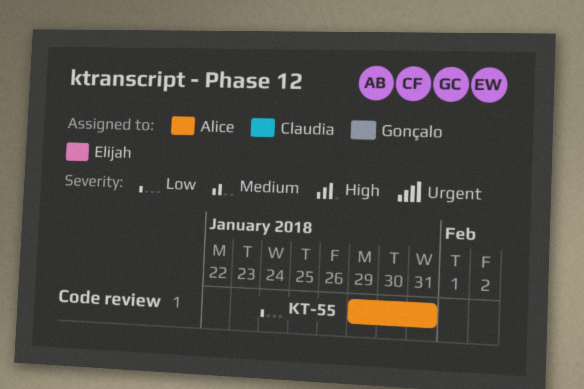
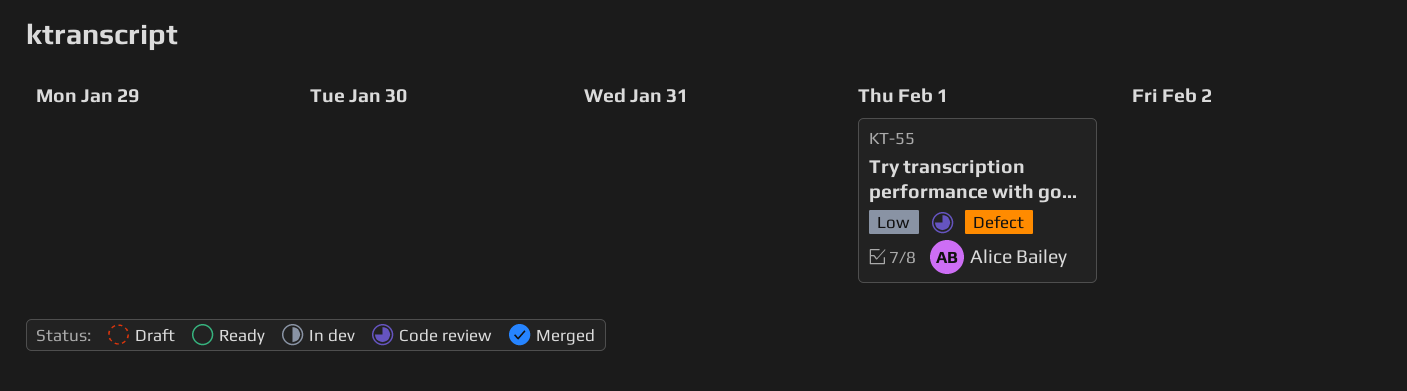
KT-55, due: Jan 31 -> Feb 1

